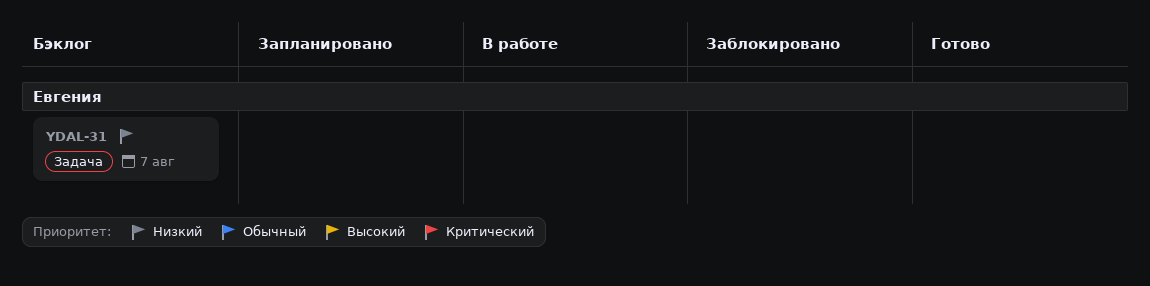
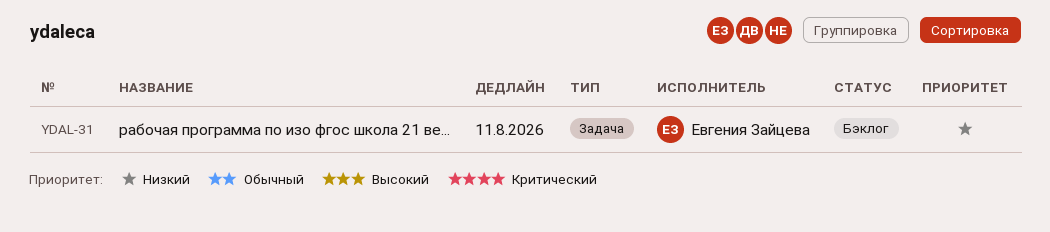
YDAL-31, due: Aug 7 -> Aug 11

